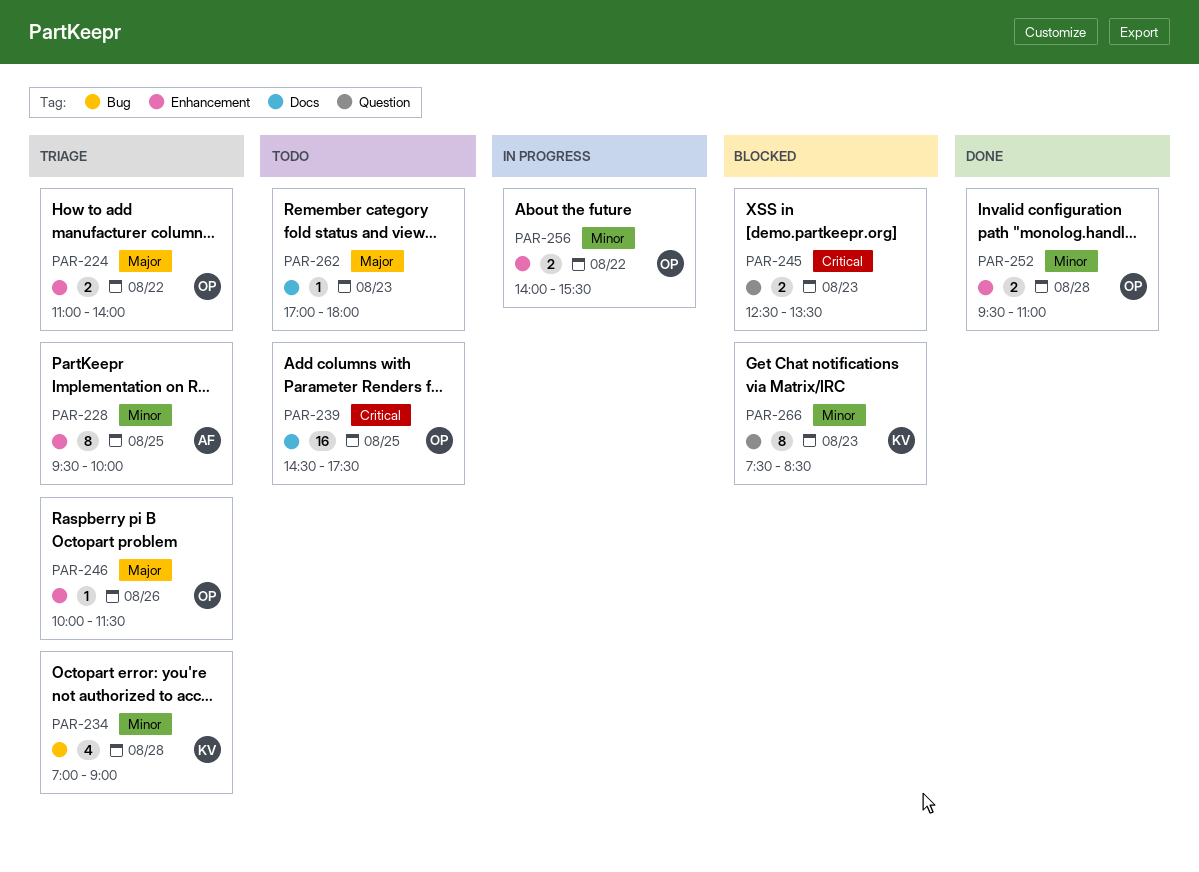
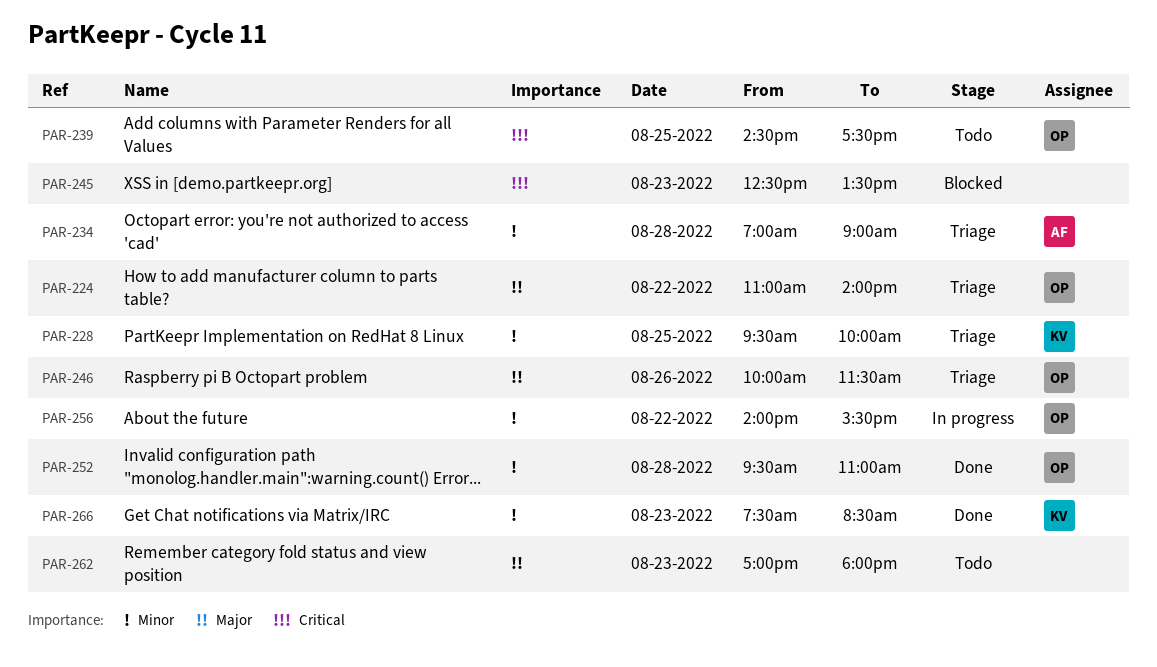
PAR-228, owner: AF -> KV
PAR-234, owner: KV -> AF
PAR-266, status: Blocked -> Done

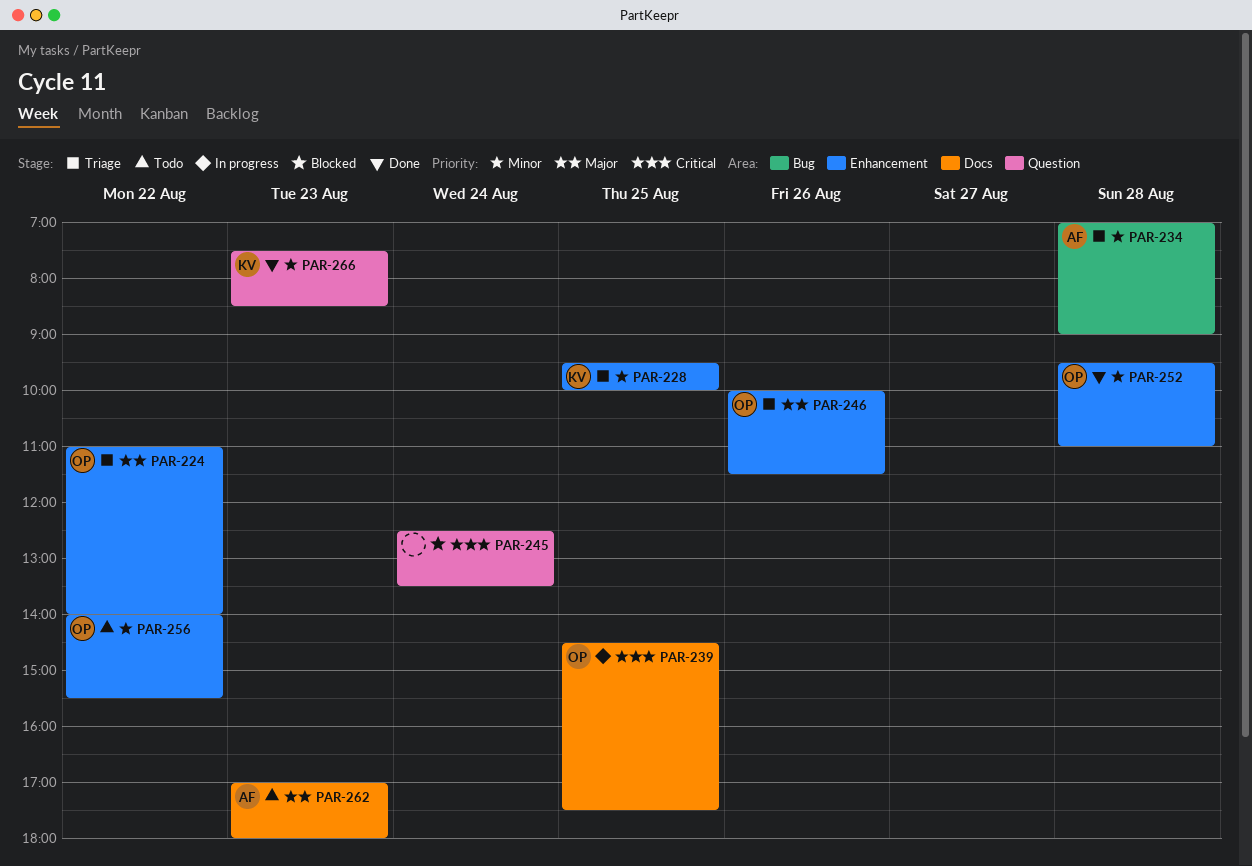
PAR-239, status: Todo -> In progress
PAR-245, day: Aug 23 -> Aug 24
PAR-256, status: In progress -> Todo
PAR-262, owner: none -> AF

